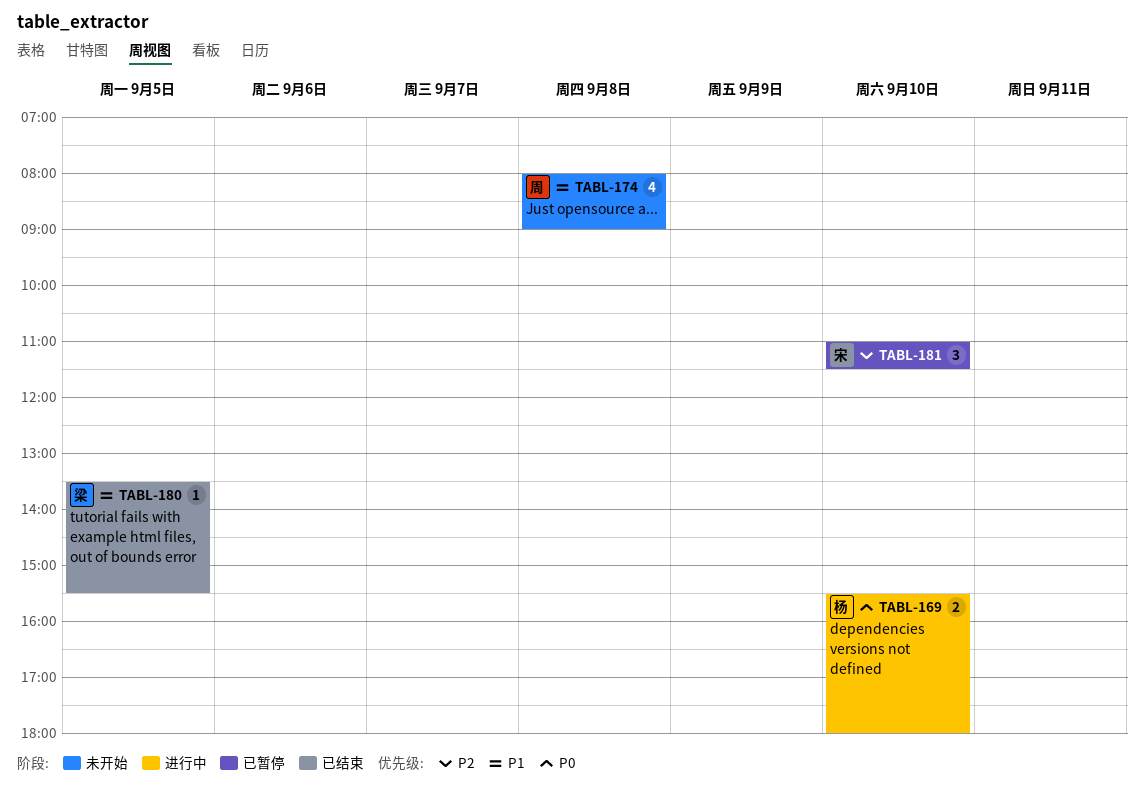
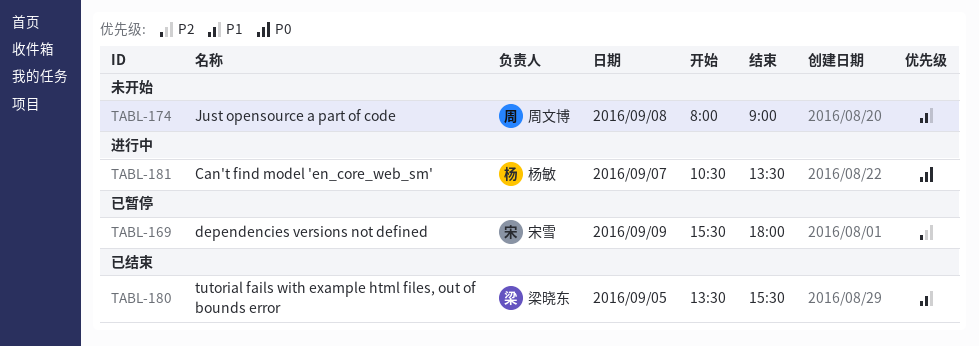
TABL-169, status: 进行中 -> 已暂停
TABL-169, owner: 杨敏 -> 宋雪
TABL-169, priority: P0 -> P2
TABL-169, day: Sep 10 -> Sep 9
TABL-181, status: 已暂停 -> 进行中
TABL-181, owner: 宋雪 -> 杨敏
TABL-181, priority: P2 -> P0
TABL-181, day: Sep 10 -> Sep 7
TABL-181, begins: 11:00 -> 10:30
TABL-181, ends: 11:30 -> 13:30

